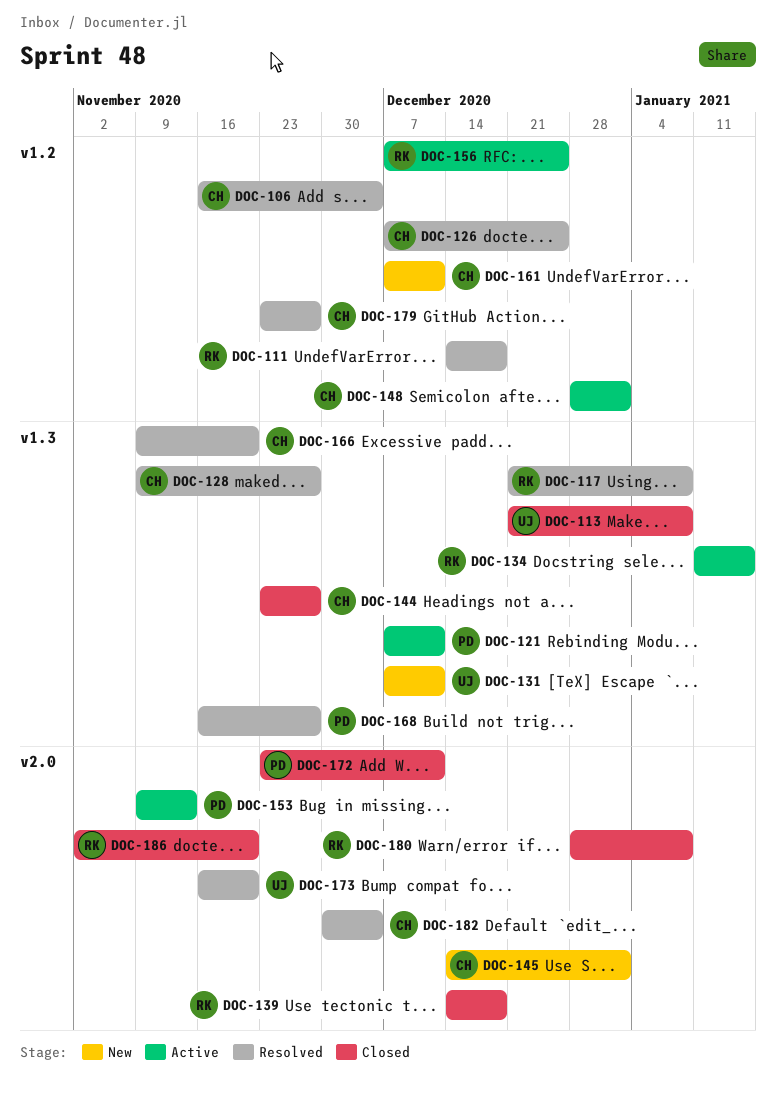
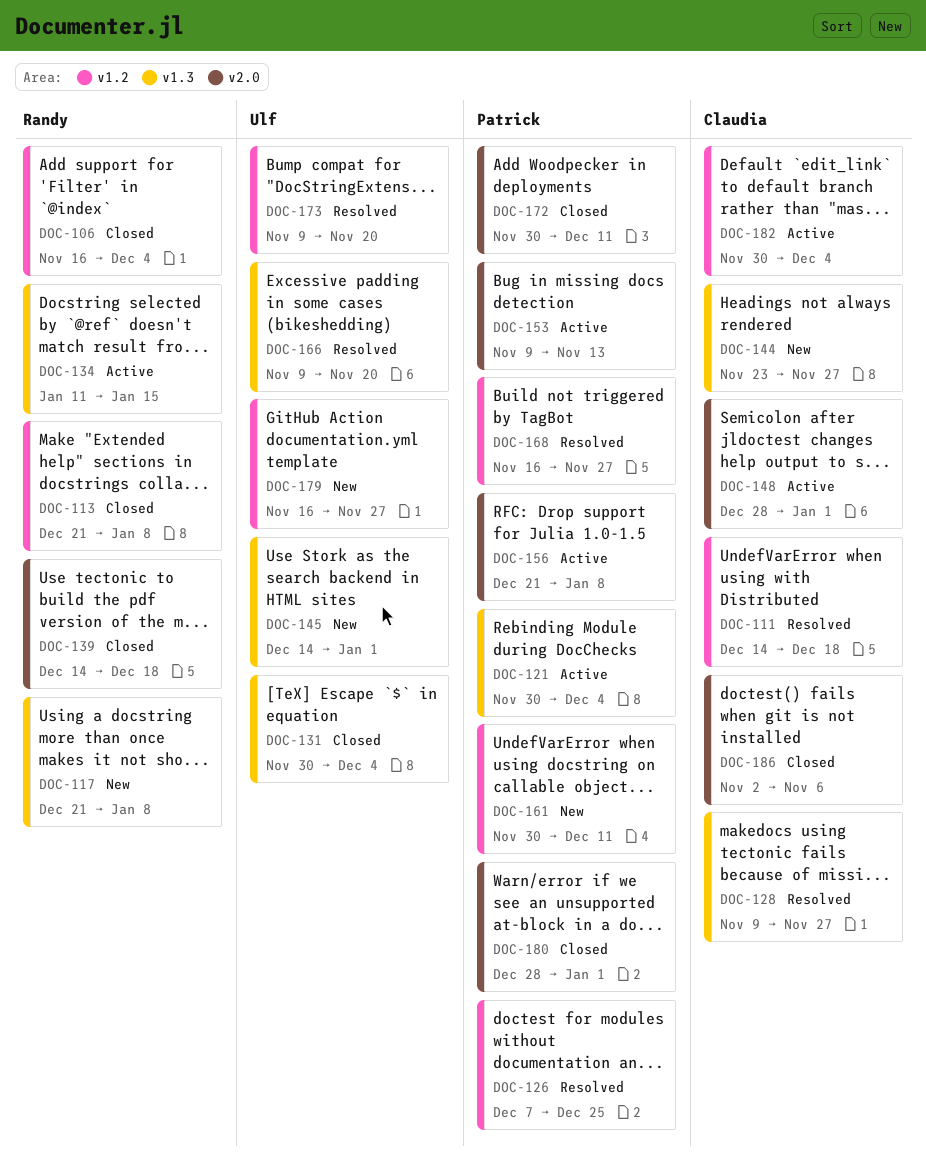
DOC-106, status: Resolved -> Closed
DOC-106, owner: Claudia -> Randy
DOC-111, owner: Randy -> Claudia
DOC-113, owner: Ulf -> Randy
DOC-113, label: v1.3 -> v1.2
DOC-117, status: Resolved -> New
DOC-121, start: Dec 7 -> Nov 30
DOC-121, due: Dec 11 -> Dec 4
DOC-126, owner: Claudia -> Patrick
DOC-131, status: New -> Closed
DOC-131, start: Dec 7 -> Nov 30
DOC-131, due: Dec 11 -> Dec 4
DOC-144, status: Closed -> New
DOC-145, owner: Claudia -> Ulf
DOC-145, label: v2.0 -> v1.3
DOC-148, label: v1.2 -> v2.0
DOC-156, owner: Randy -> Patrick
DOC-156, label: v1.2 -> v2.0
DOC-156, start: Dec 7 -> Dec 21
DOC-156, due: Dec 25 -> Jan 8
DOC-161, owner: Claudia -> Patrick
DOC-161, start: Dec 7 -> Nov 30
DOC-166, owner: Claudia -> Ulf
DOC-168, label: v1.3 -> v1.2
DOC-172, start: Nov 23 -> Nov 30
DOC-173, label: v2.0 -> v1.2
DOC-173, start: Nov 16 -> Nov 9
DOC-179, status: Resolved -> New
DOC-179, owner: Claudia -> Ulf
DOC-179, start: Nov 23 -> Nov 16
DOC-180, owner: Randy -> Patrick
DOC-180, due: Jan 8 -> Jan 1
DOC-182, status: Resolved -> Active
DOC-182, label: v2.0 -> v1.2
DOC-186, owner: Randy -> Claudia
DOC-186, due: Nov 20 -> Nov 6

